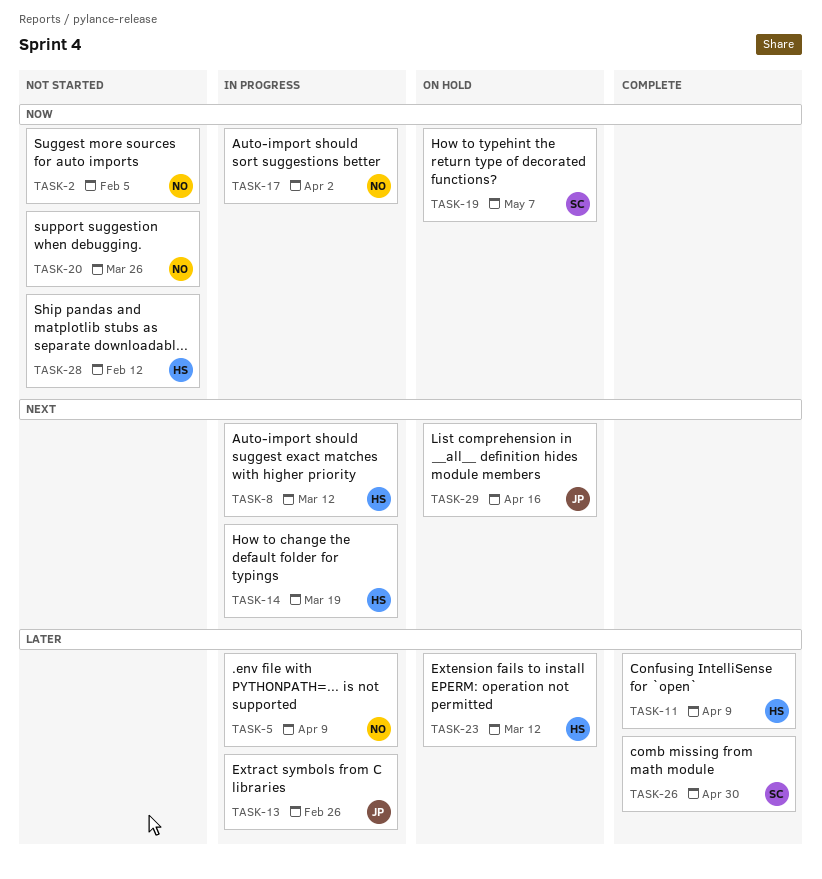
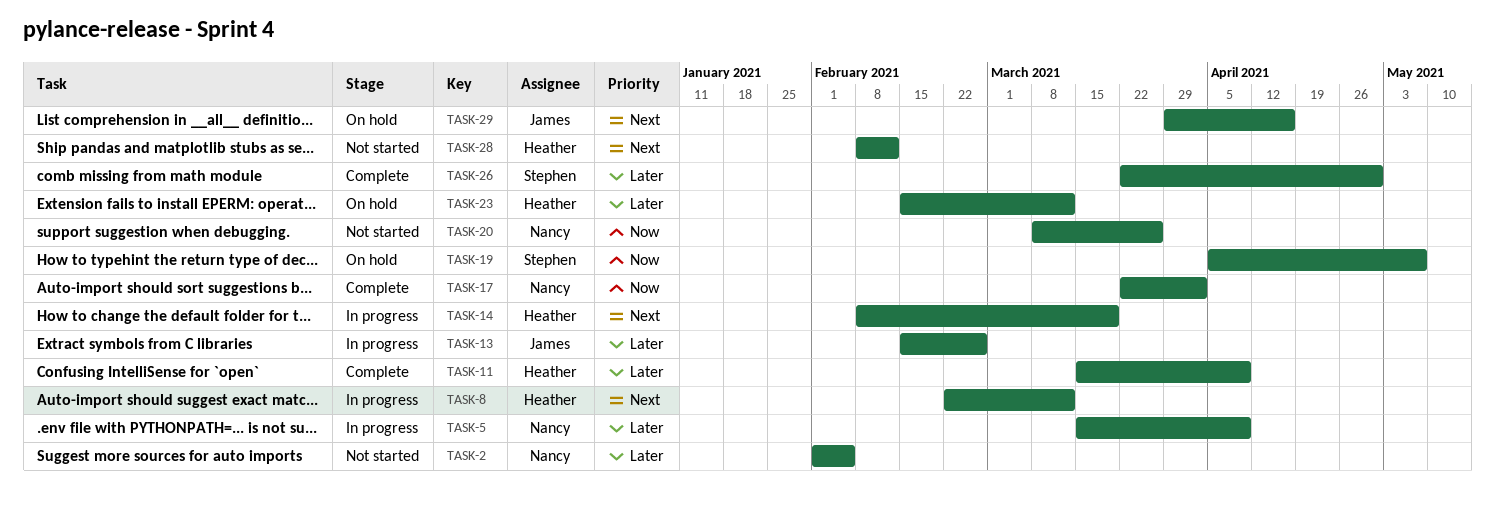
TASK-2, priority: Now -> Later
TASK-17, status: In progress -> Complete
TASK-28, priority: Now -> Next

